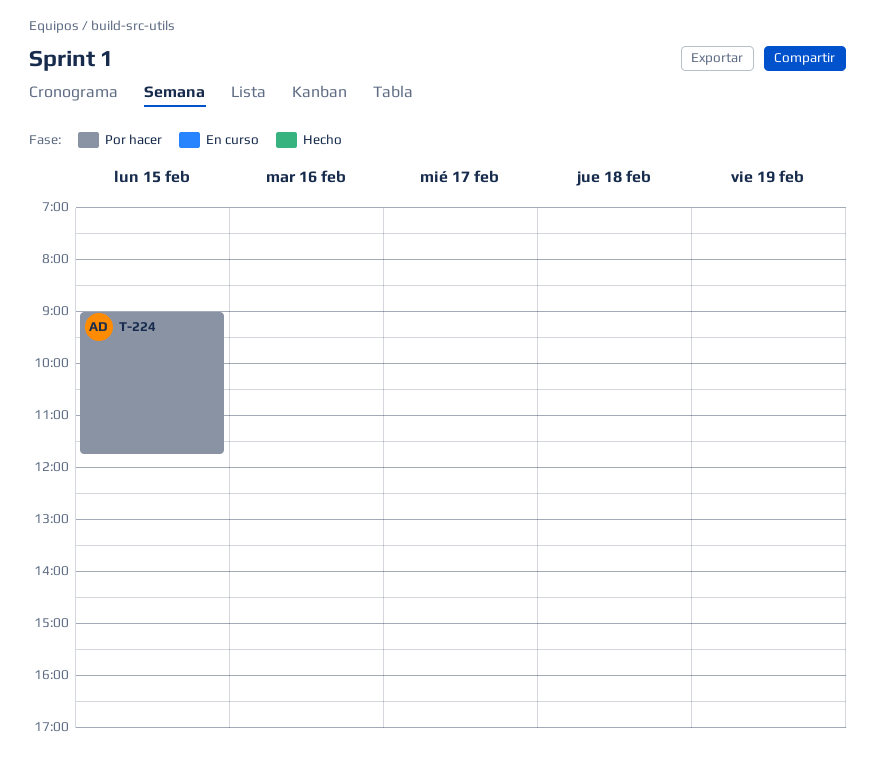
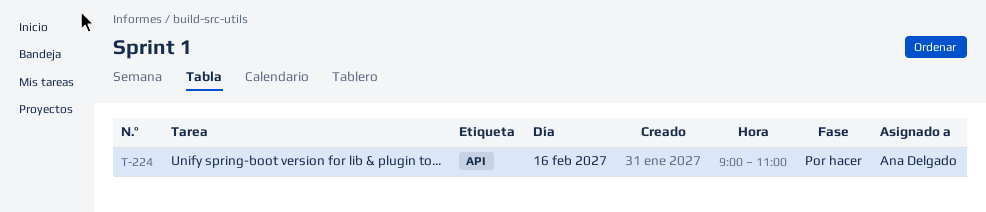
T-224, day: Feb 15 -> Feb 16
T-224, ends: 11:45 -> 11:00

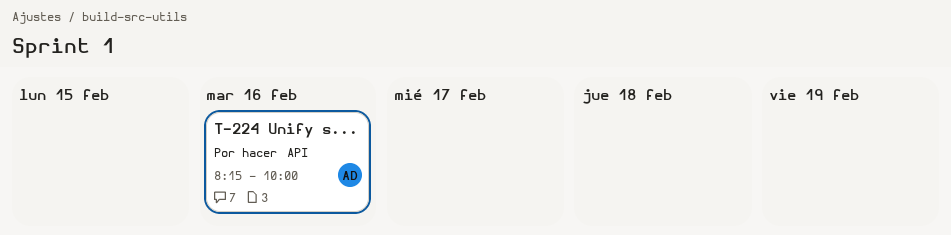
T-224, begins: 09:00 -> 08:15
T-224, ends: 11:00 -> 10:00

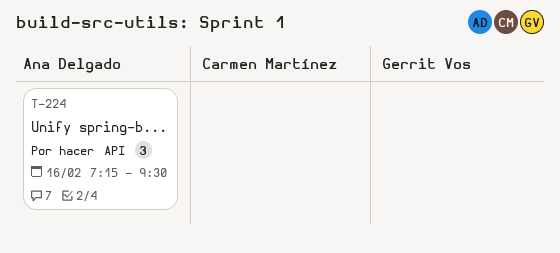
T-224, begins: 08:15 -> 07:15
T-224, ends: 10:00 -> 09:30

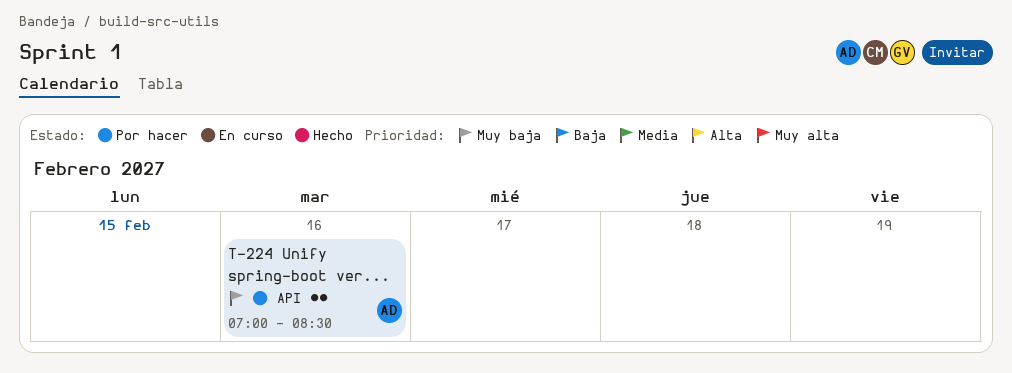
T-224, estimate: 3 -> 2
T-224, begins: 07:15 -> 07:00
T-224, ends: 09:30 -> 08:30

